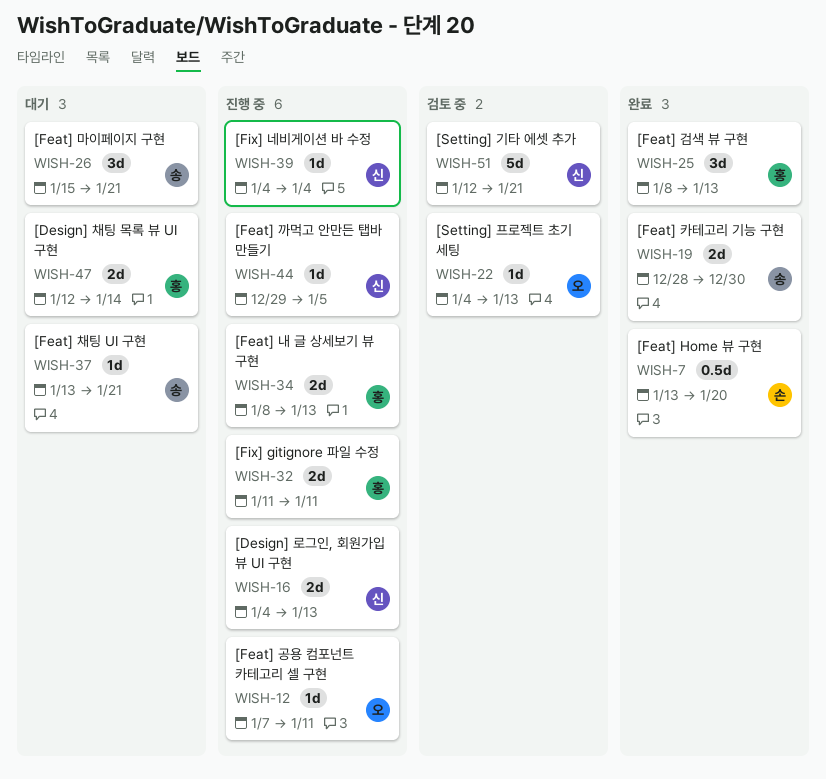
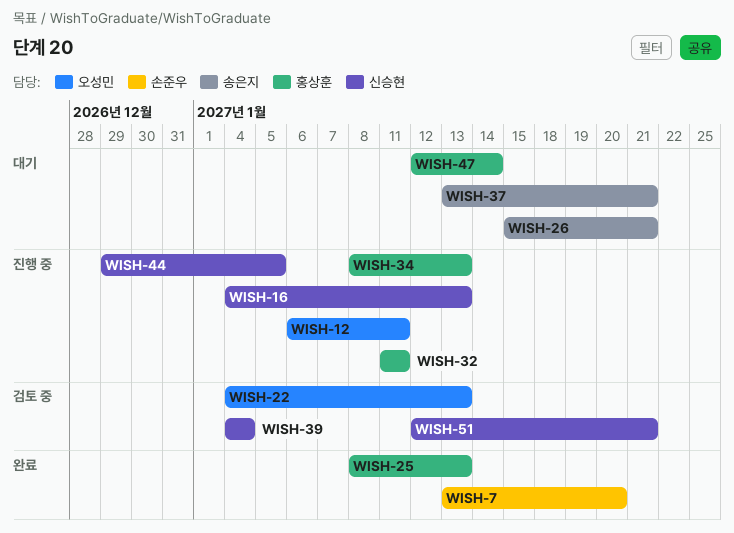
WISH-12, start: Jan 7 -> Jan 6
WISH-19: present -> none
WISH-39, status: 진행 중 -> 검토 중

